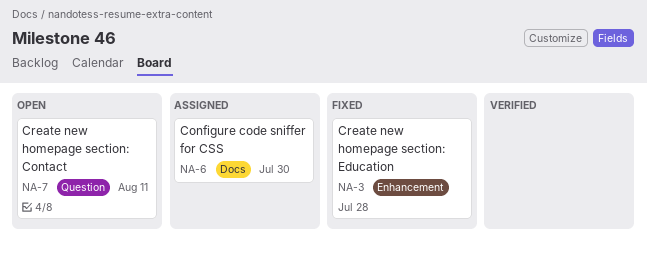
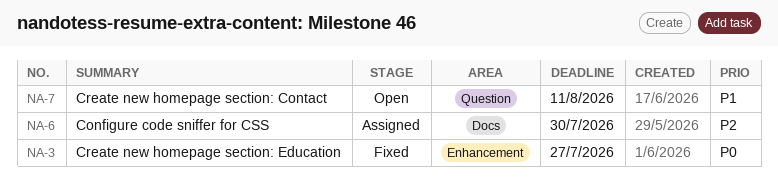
NA-3, due: Jul 28 -> Jul 27

